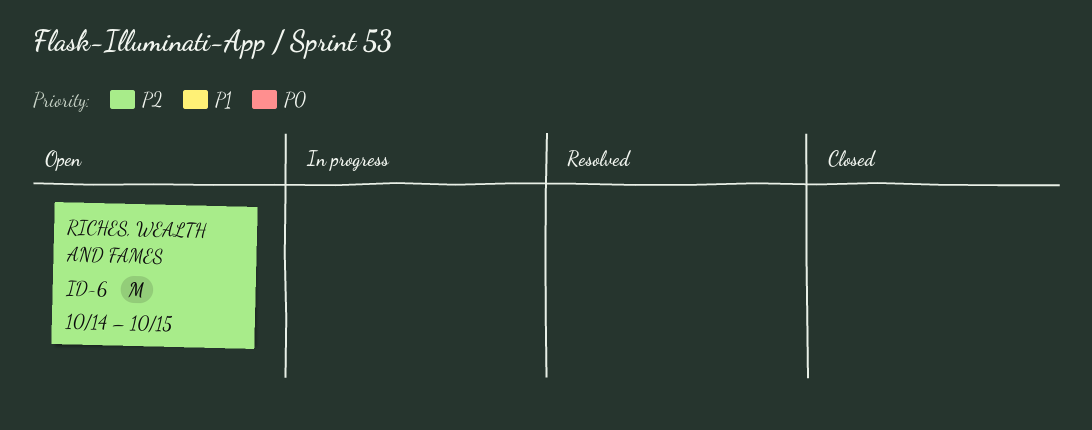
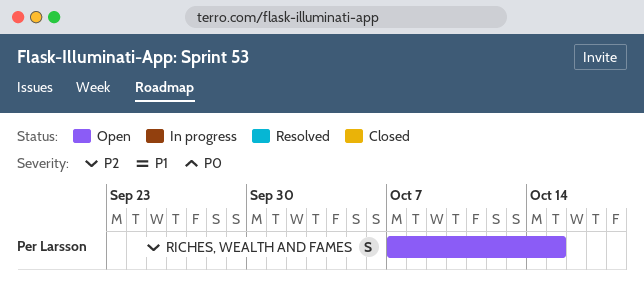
RICHES, WEALTH AND FAMES, estimate: M -> S
RICHES, WEALTH AND FAMES, start: Oct 14 -> Oct 7

